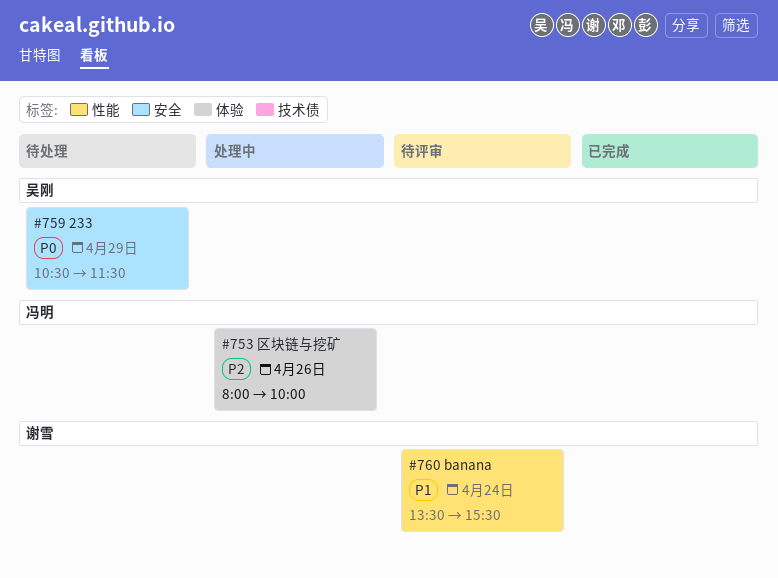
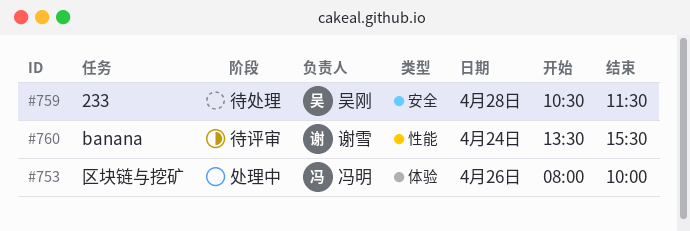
#759, day: Apr 29 -> Apr 28

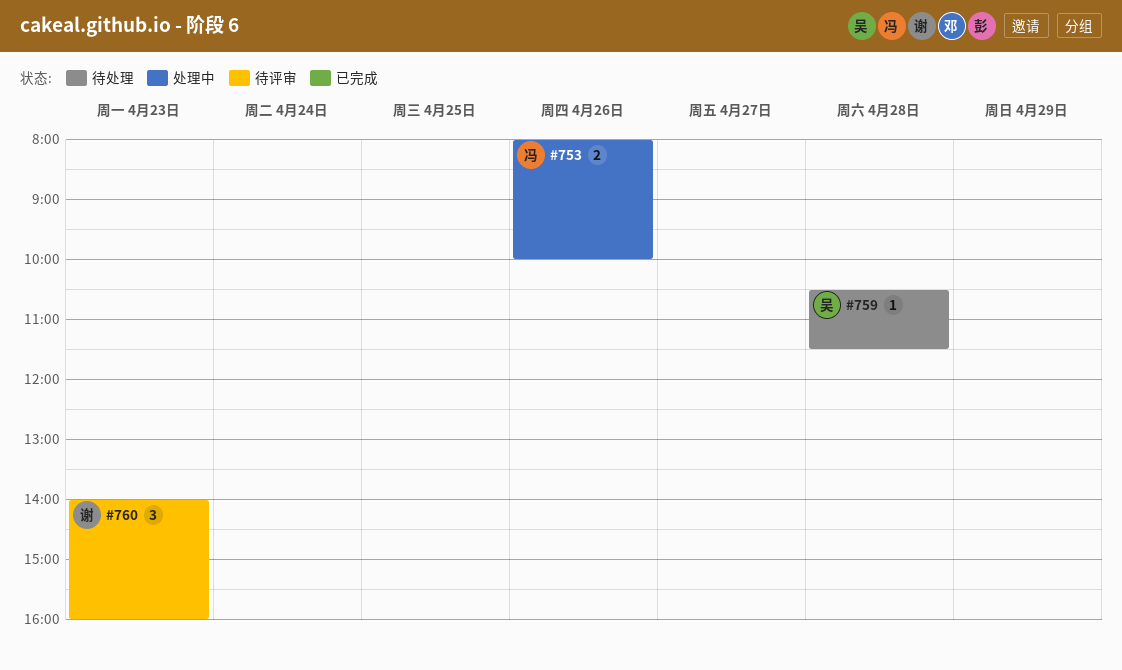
#760, day: Apr 24 -> Apr 23
#760, begins: 13:30 -> 14:00
#760, ends: 15:30 -> 16:00

